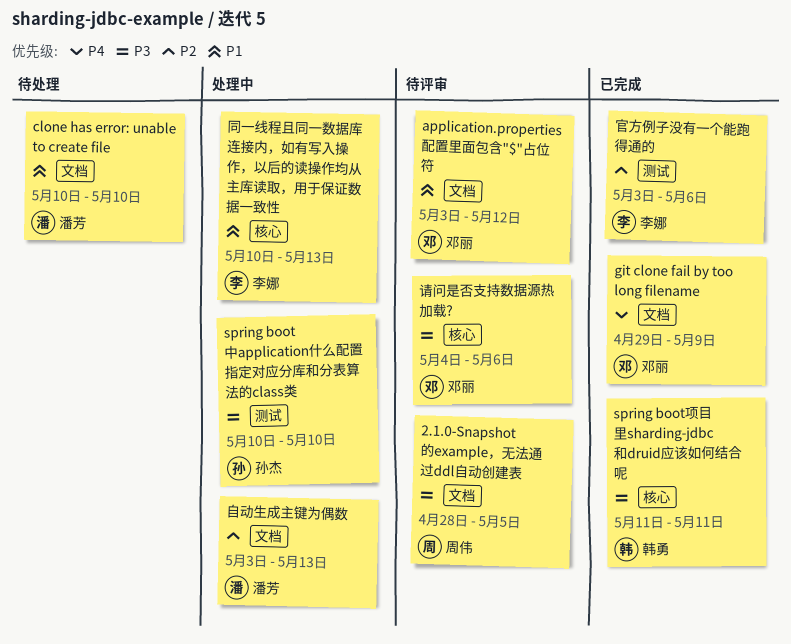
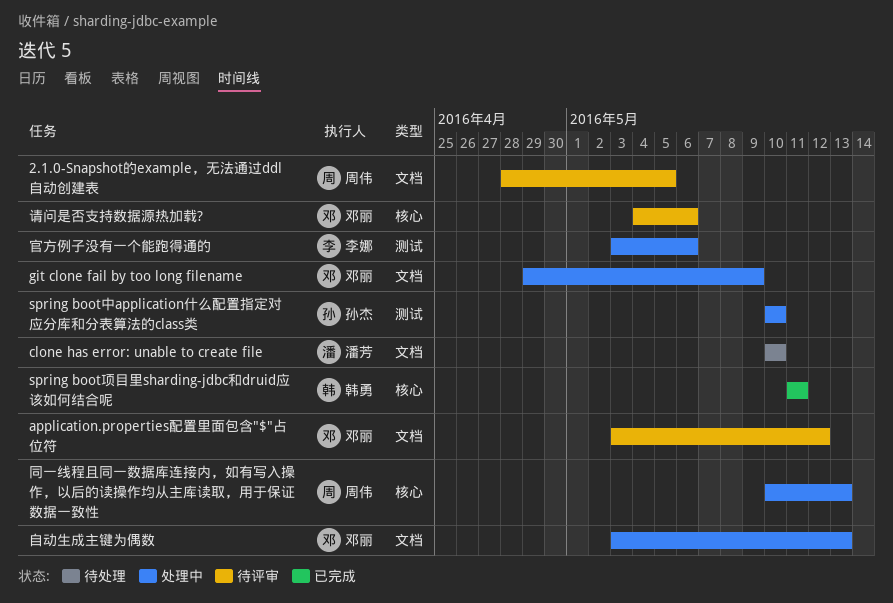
git clone fail by too long filename, status: 已完成 -> 处理中
同一线程且同一数据库连接内，如有写入操作，以后的读操作均从主库读取，用于保证数据一致性, owner: 李娜 -> 周伟
官方例子没有一个能跑得通的, status: 已完成 -> 处理中
自动生成主键为偶数, owner: 潘芳 -> 邓丽

